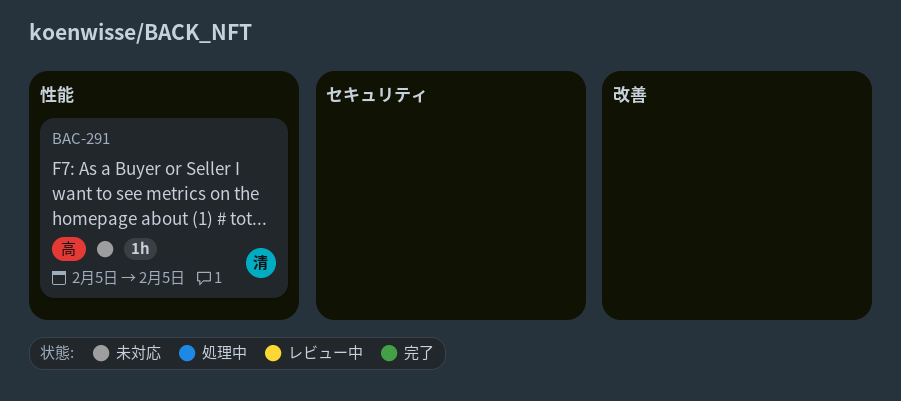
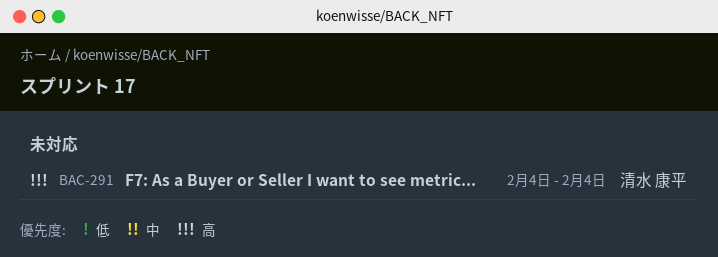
BAC-291, start: Feb 5 -> Feb 4
BAC-291, due: Feb 5 -> Feb 4

